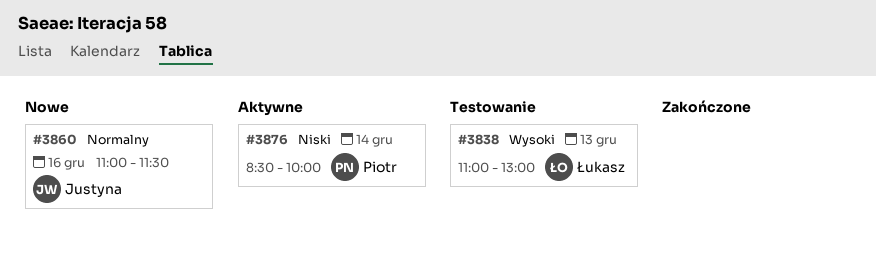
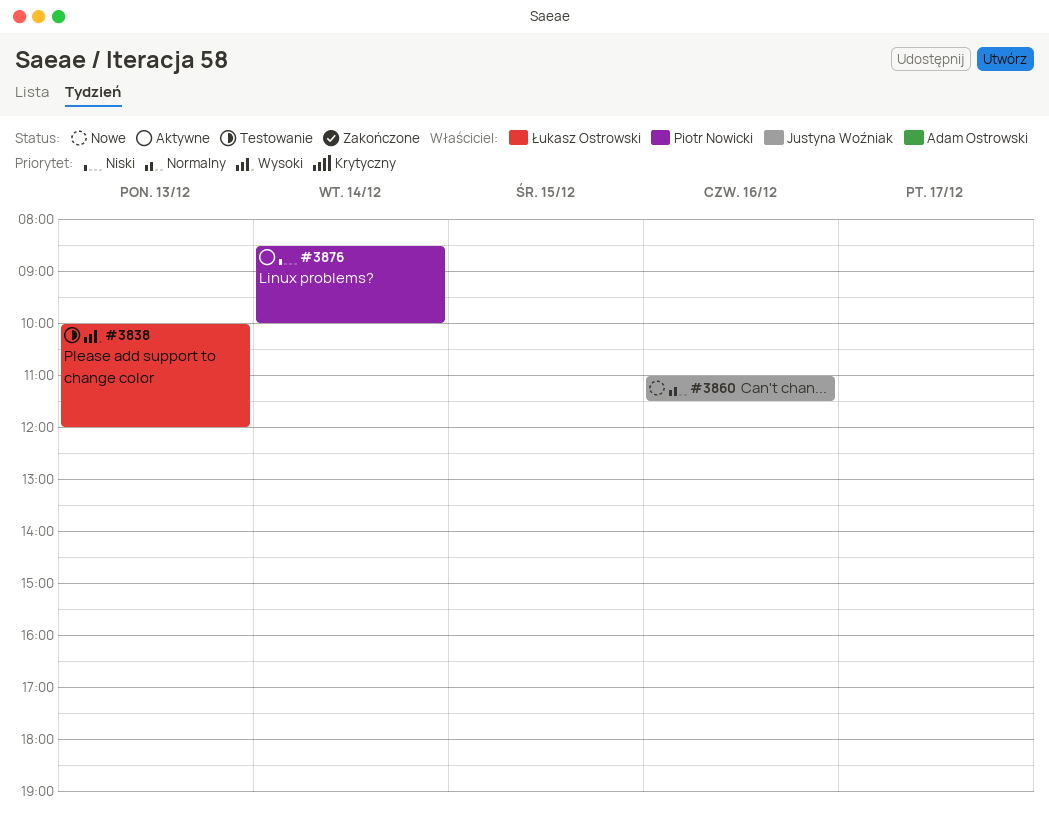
#3838, begins: 11:00 -> 10:00
#3838, ends: 13:00 -> 12:00

